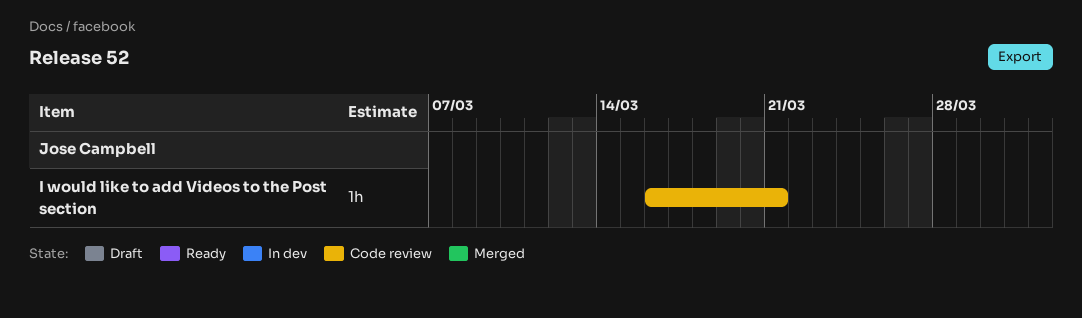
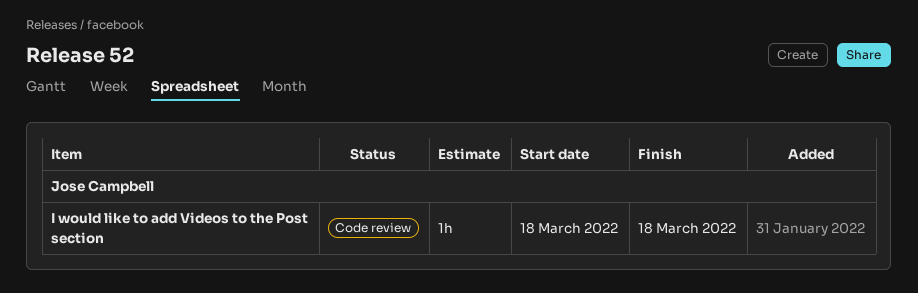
I would like to add Videos to the Post section, start: Mar 16 -> Mar 18
I would like to add Videos to the Post section, due: Mar 21 -> Mar 18

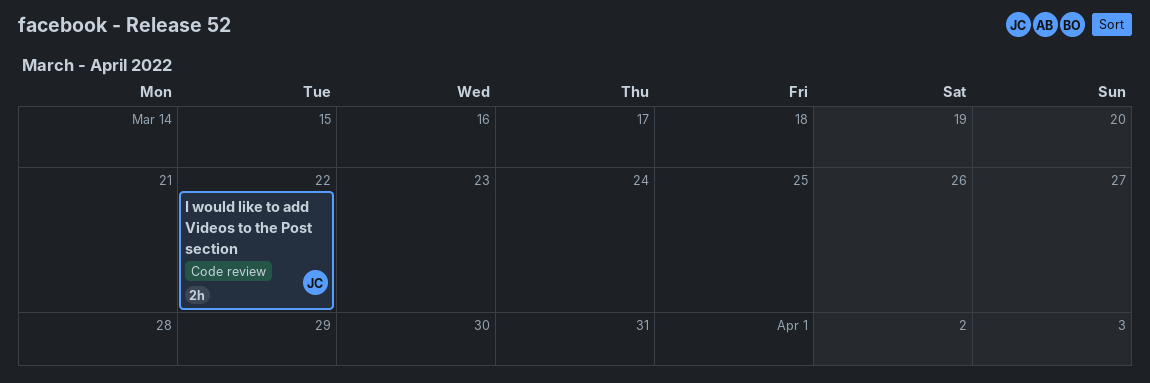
I would like to add Videos to the Post section, estimate: 1h -> 2h
I would like to add Videos to the Post section, due: Mar 18 -> Mar 22

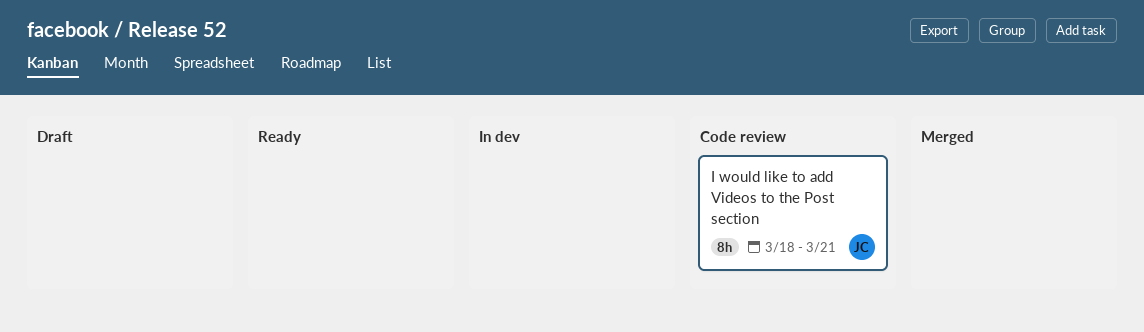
I would like to add Videos to the Post section, estimate: 2h -> 8h
I would like to add Videos to the Post section, due: Mar 22 -> Mar 21

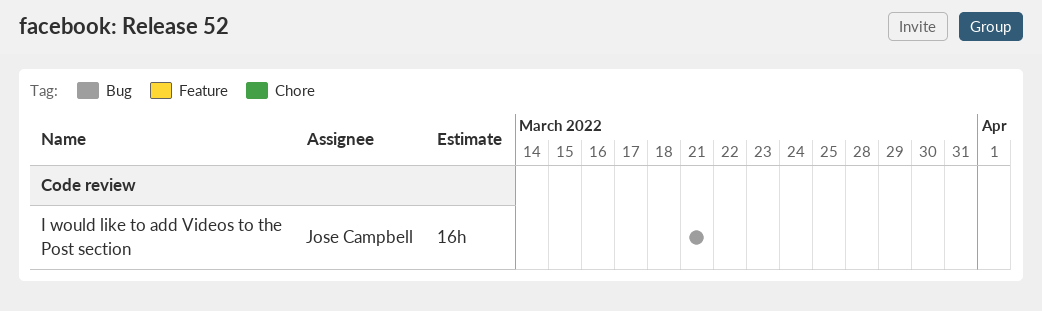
I would like to add Videos to the Post section, estimate: 8h -> 16h
I would like to add Videos to the Post section, start: Mar 18 -> Mar 21

